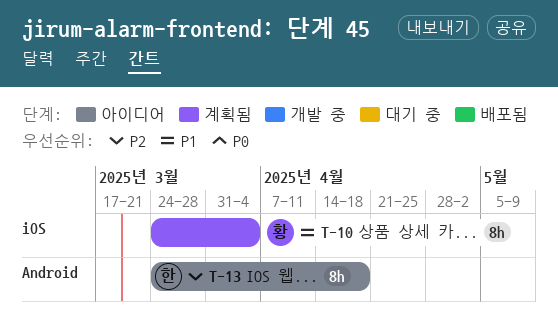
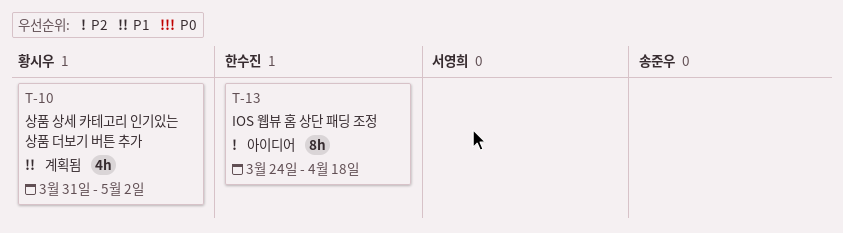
T-10, estimate: 8h -> 4h
T-10, start: Mar 24 -> Mar 31
T-10, due: Apr 4 -> May 2

